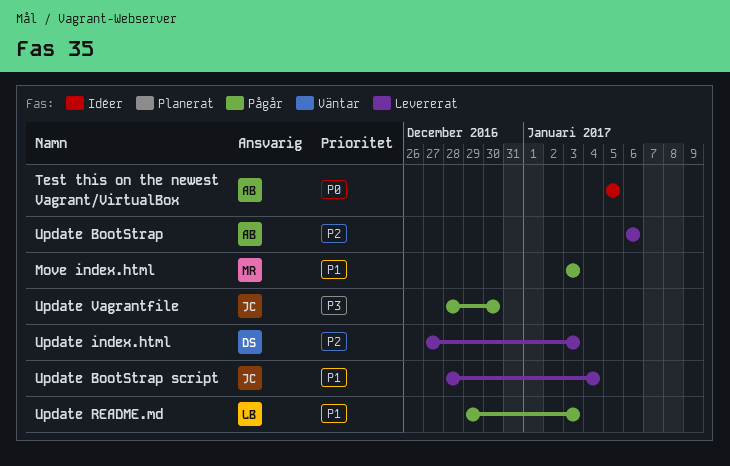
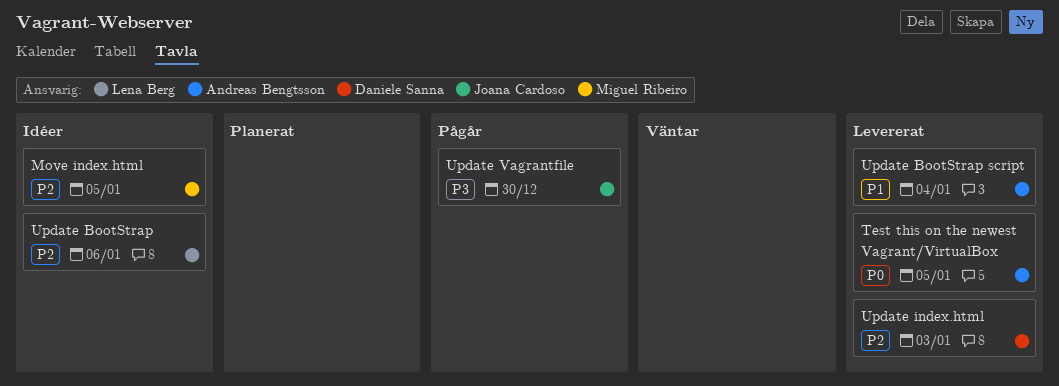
Move index.html, status: Pågår -> Idéer
Move index.html, priority: P1 -> P2
Move index.html, due: Jan 3 -> Jan 5
Test this on the newest Vagrant/VirtualBox, status: Idéer -> Levererat
Update BootStrap, status: Levererat -> Idéer
Update BootStrap, owner: Andreas Bengtsson -> Lena Berg
Update BootStrap script, owner: Joana Cardoso -> Andreas Bengtsson
Update README.md: present -> none

